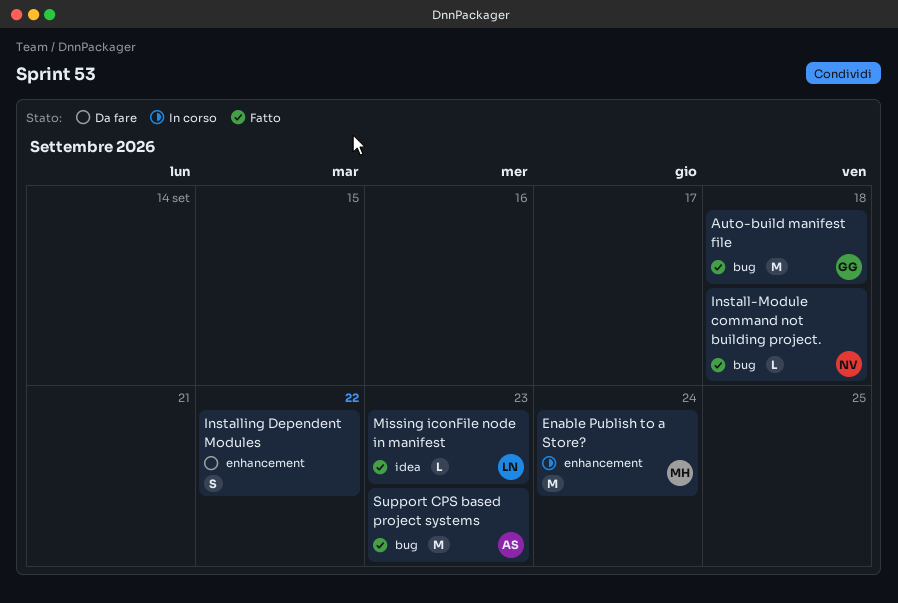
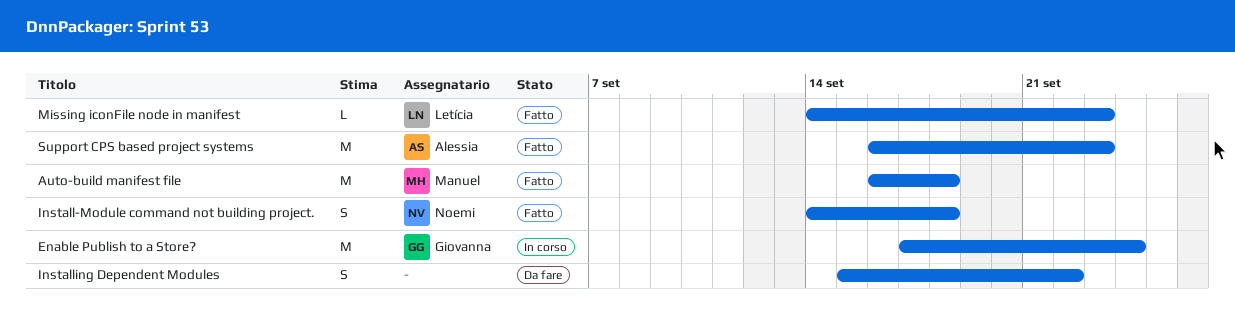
Auto-build manifest file, owner: Giovanna -> Manuel
Enable Publish to a Store?, owner: Manuel -> Giovanna
Install-Module command not building project., estimate: L -> S

